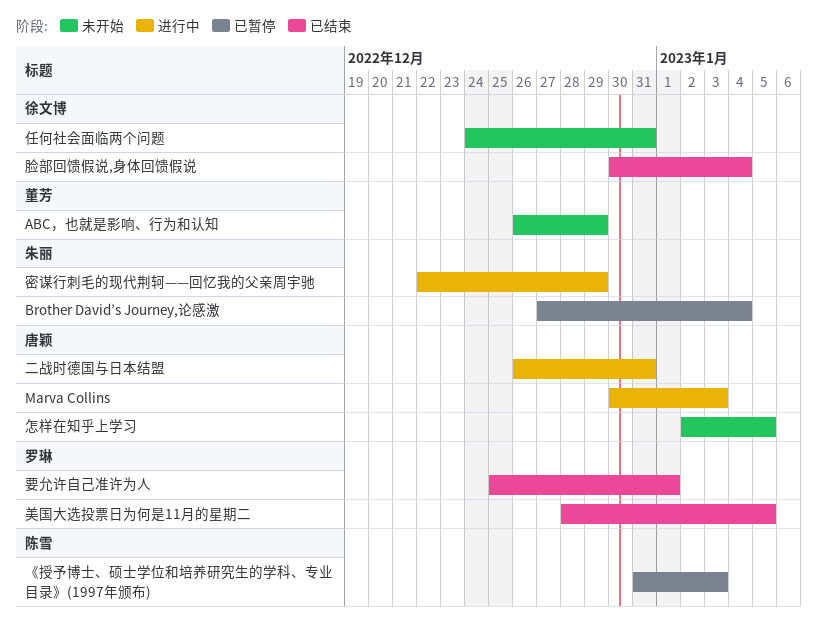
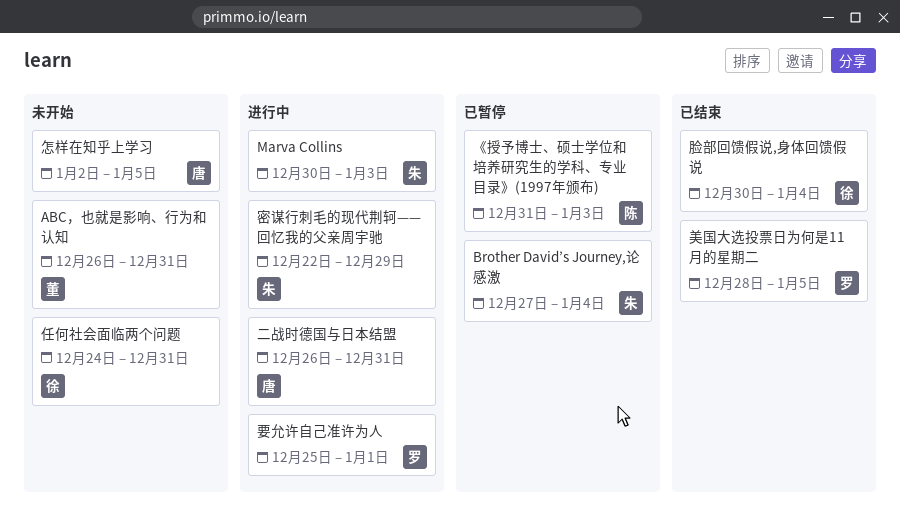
ABC，也就是影响、行为和认知, due: Dec 29 -> Dec 31
Marva Collins, owner: 唐颖 -> 朱丽
要允许自己准许为人, status: 已结束 -> 进行中

